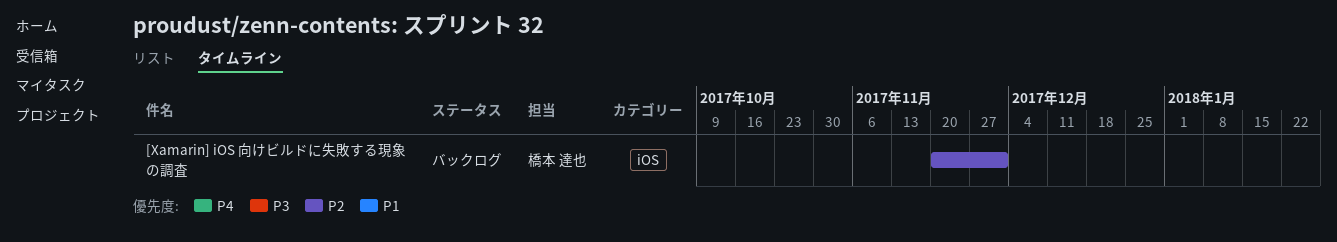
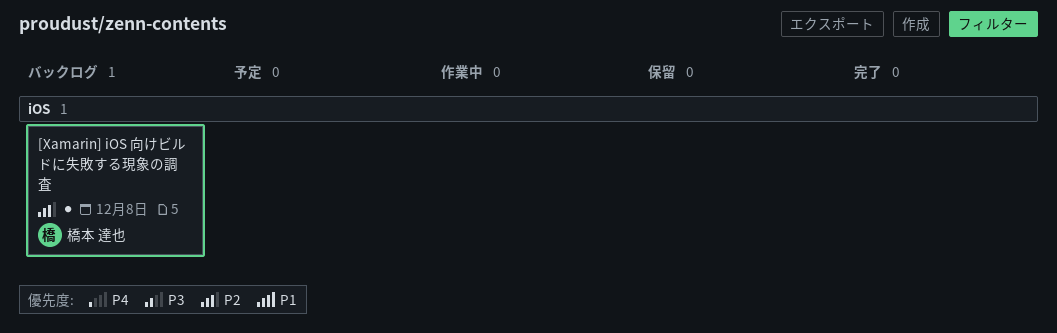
[Xamarin] iOS 向けビルドに失敗する現象の調査, due: Dec 1 -> Dec 8

